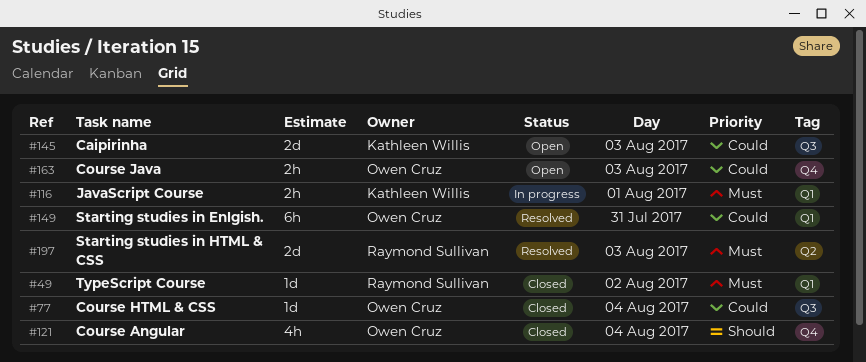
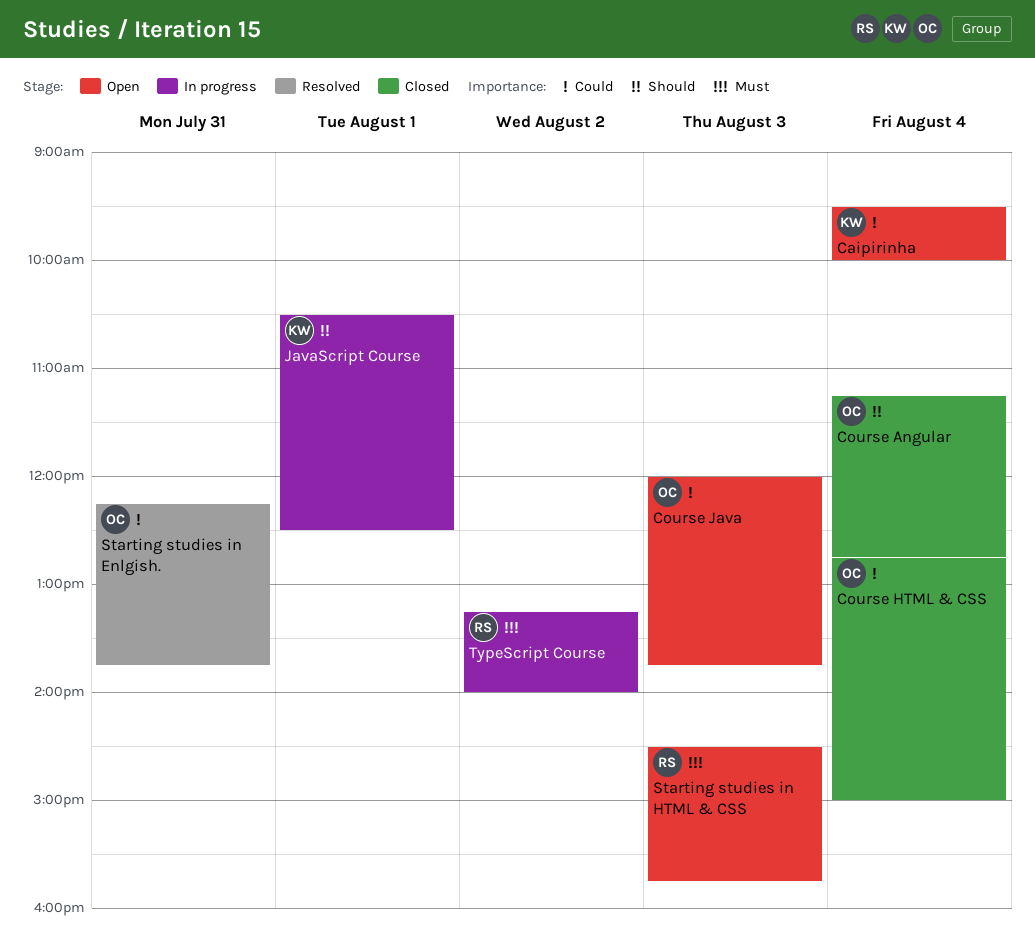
Caipirinha, day: Aug 3 -> Aug 4
JavaScript Course, priority: Must -> Should
Starting studies in HTML & CSS, status: Resolved -> Open
TypeScript Course, status: Closed -> In progress

